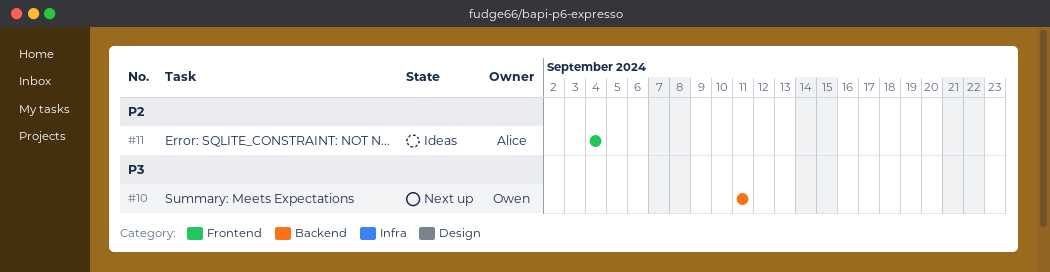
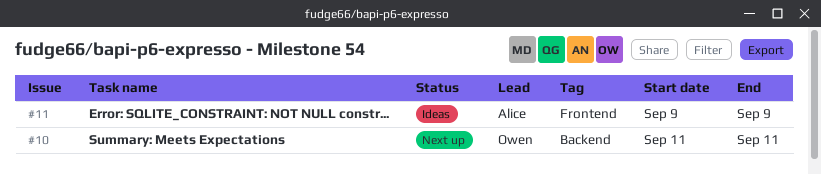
#11, start: Sep 4 -> Sep 9
#11, due: Sep 4 -> Sep 9

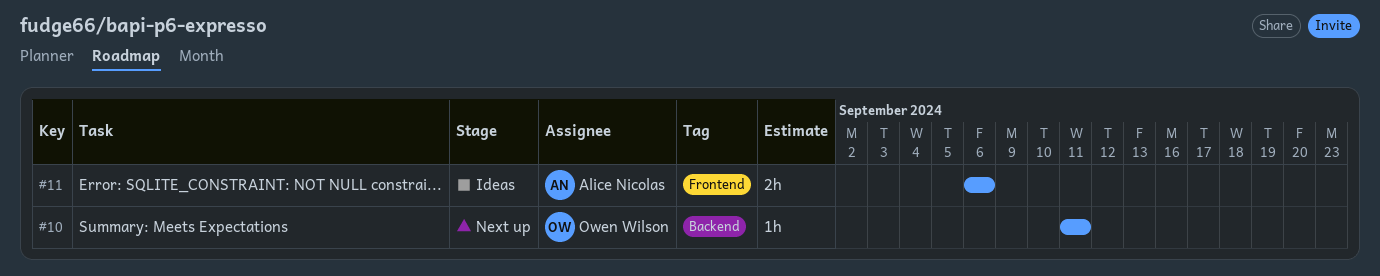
#11, start: Sep 9 -> Sep 6
#11, due: Sep 9 -> Sep 6

